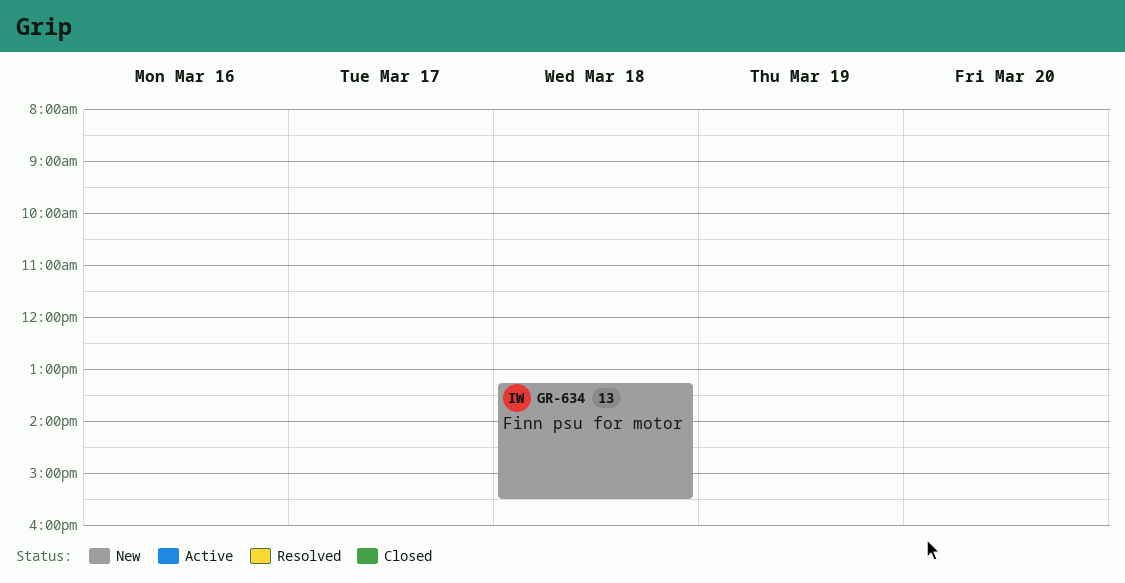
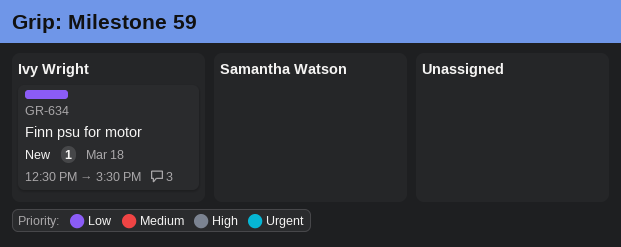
GR-634, estimate: 13 -> 1
GR-634, begins: 13:15 -> 12:30

